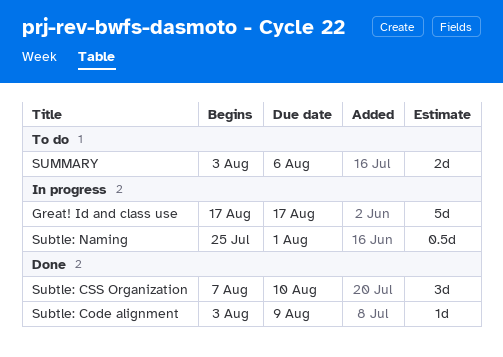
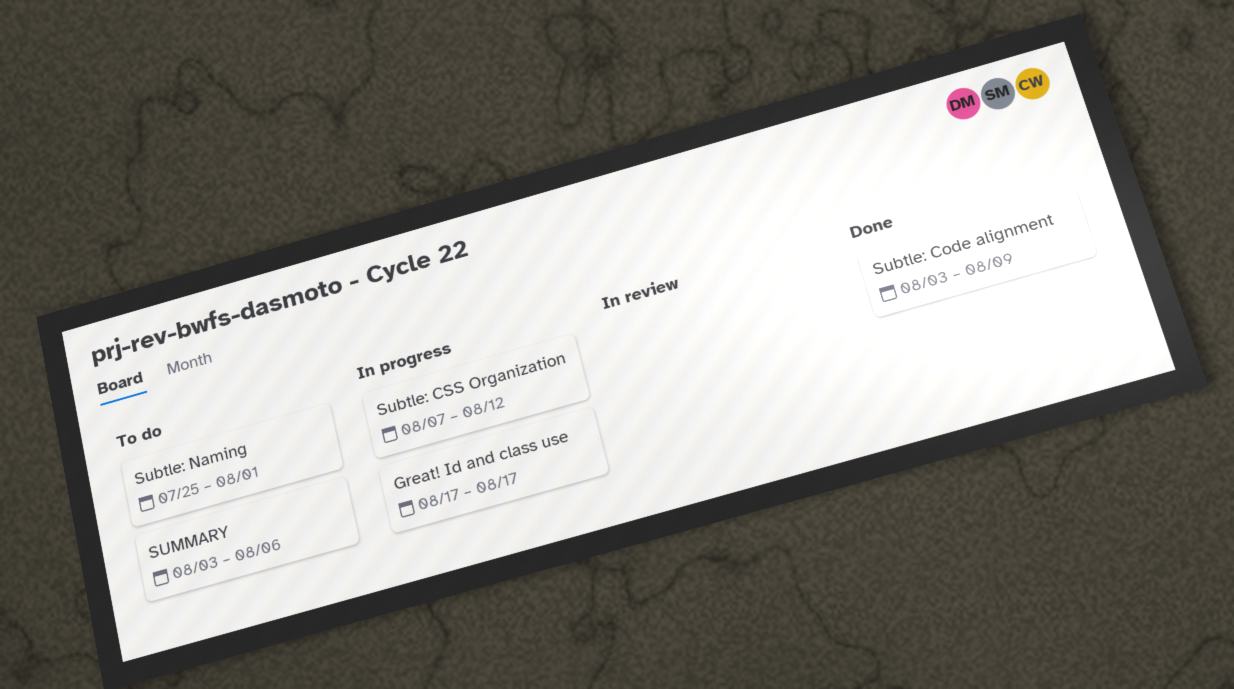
Subtle: CSS Organization, status: Done -> In progress
Subtle: CSS Organization, due: Aug 10 -> Aug 12
Subtle: Naming, status: In progress -> To do

